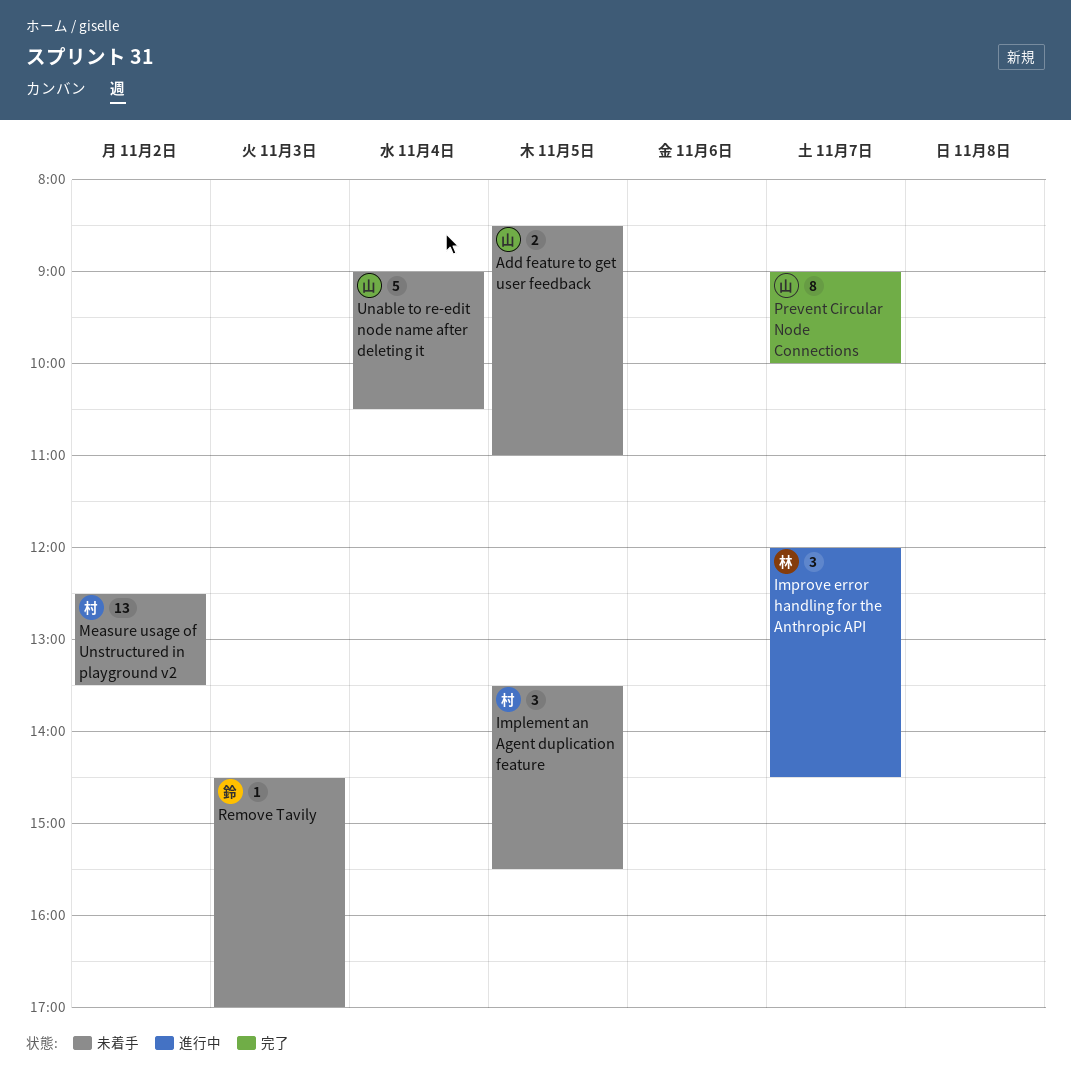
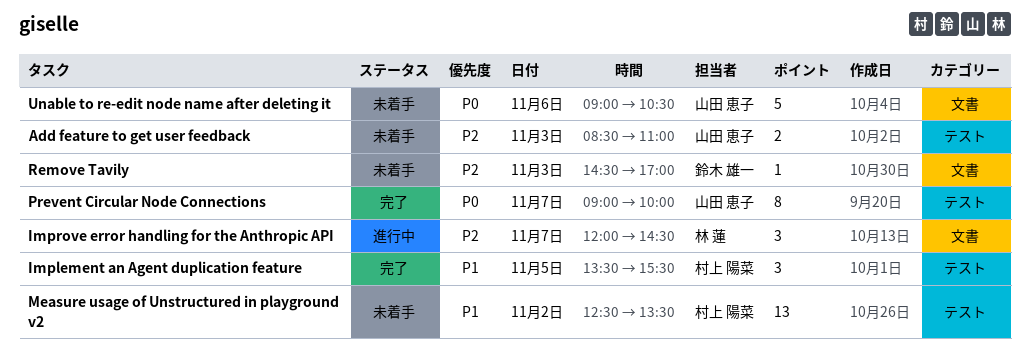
Add feature to get user feedback, day: Nov 5 -> Nov 3
Implement an Agent duplication feature, status: 未着手 -> 完了
Unable to re-edit node name after deleting it, day: Nov 4 -> Nov 6

